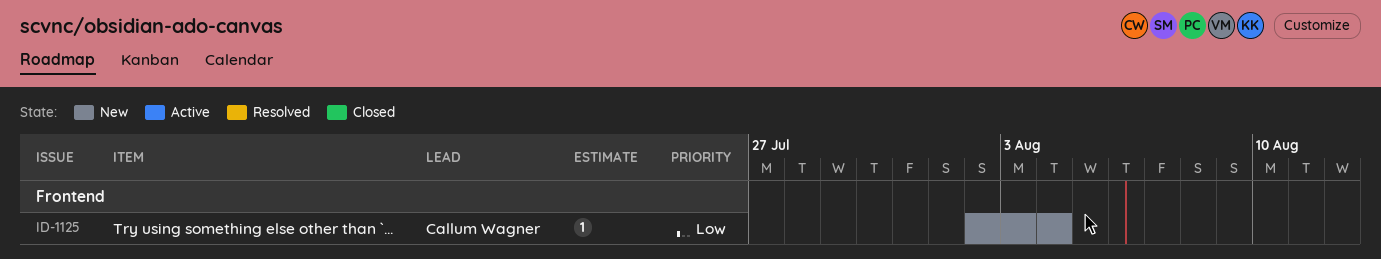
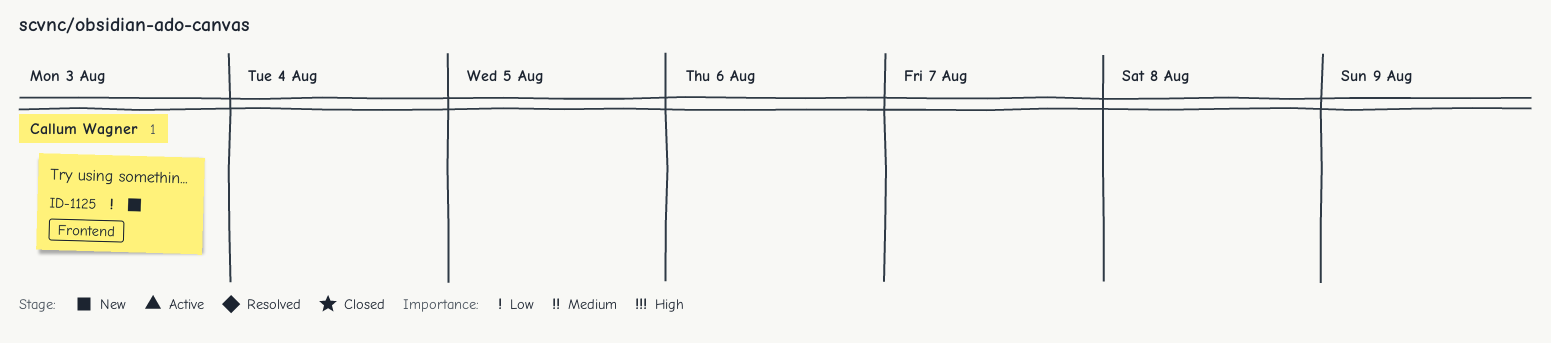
ID-1125, due: Aug 4 -> Aug 3

